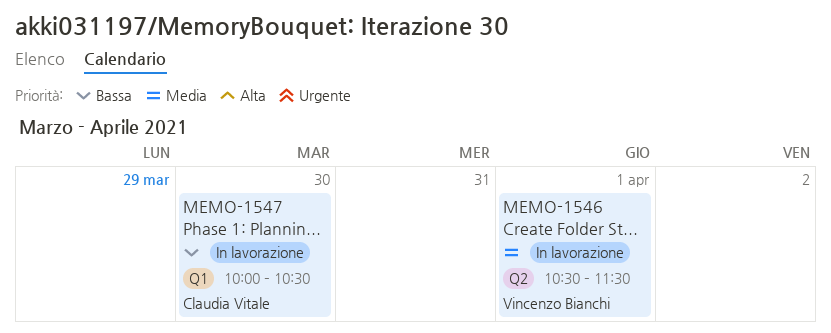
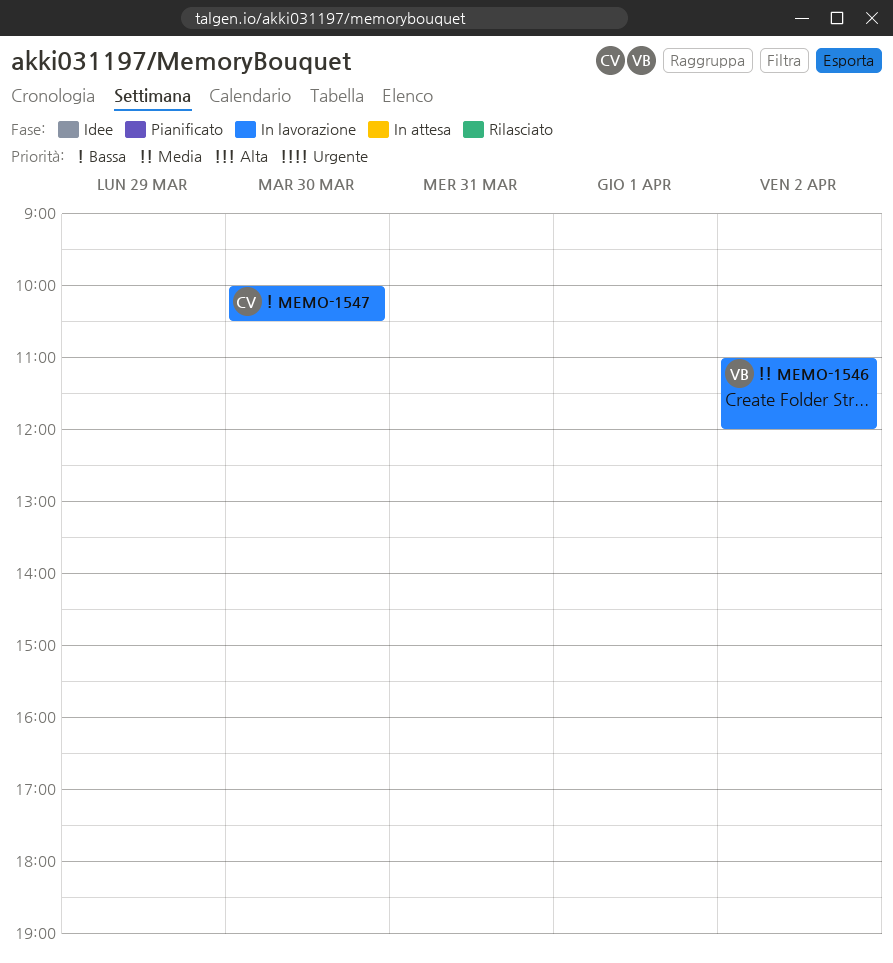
MEMO-1546, day: Apr 1 -> Apr 2
MEMO-1546, begins: 10:30 -> 11:00
MEMO-1546, ends: 11:30 -> 12:00

